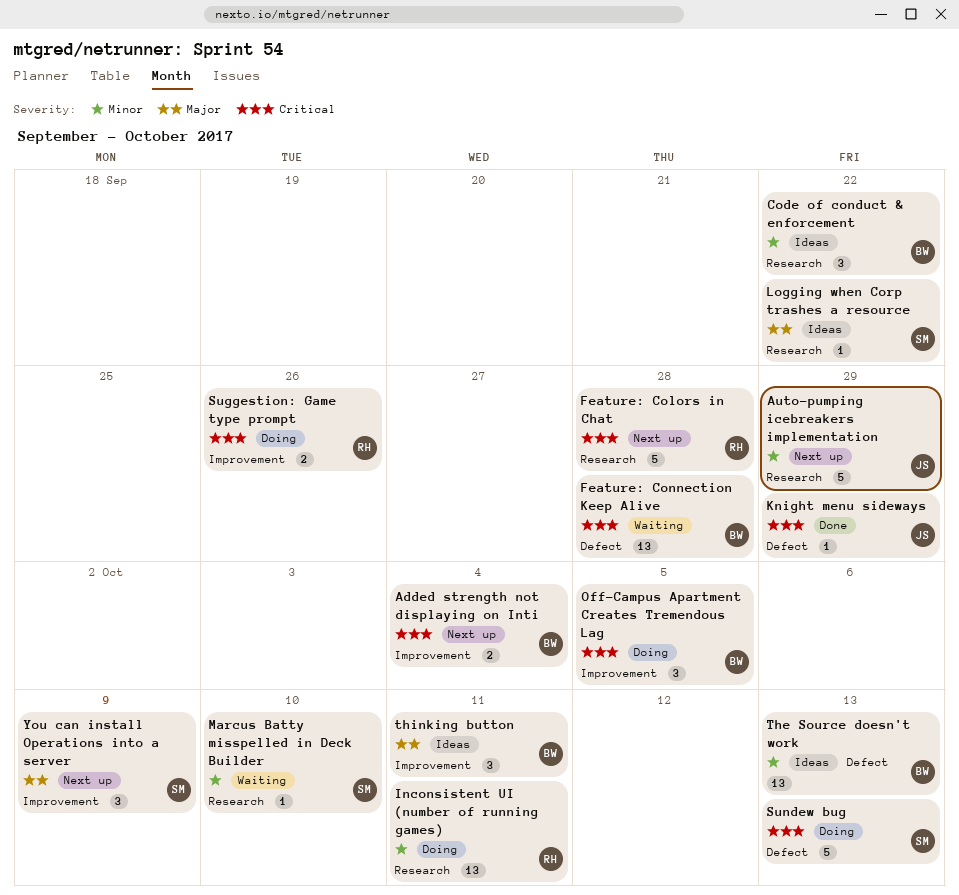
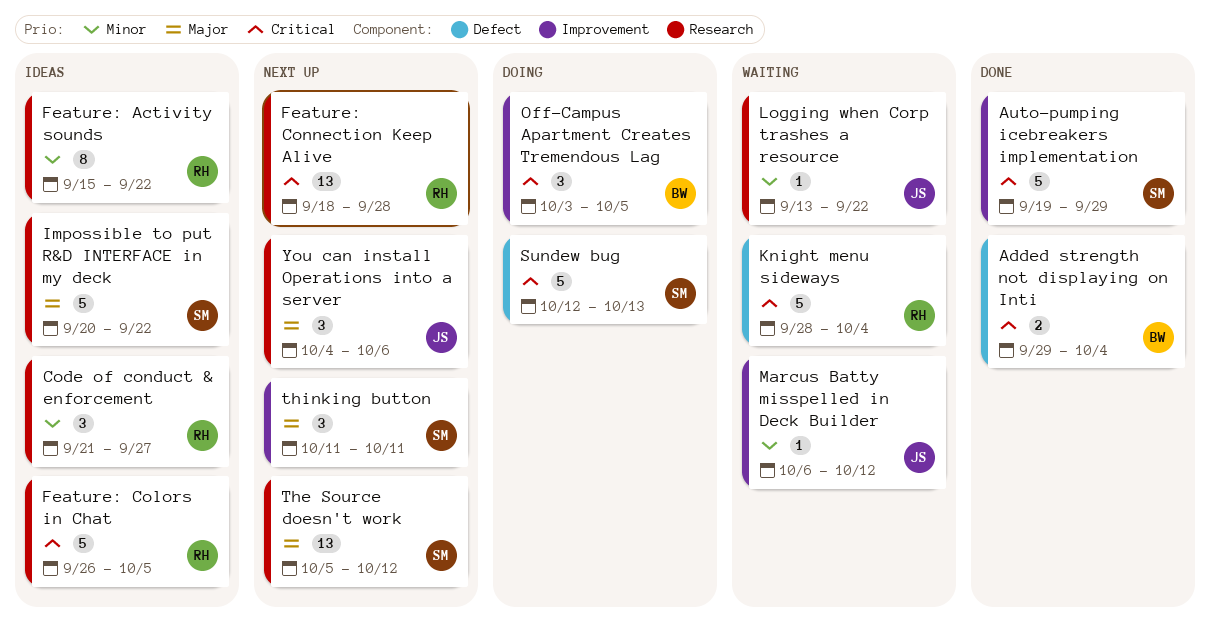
Added strength not displaying on Inti, status: Next up -> Done
Added strength not displaying on Inti, label: Improvement -> Defect
Auto-pumping icebreakers implementation, status: Next up -> Done
Auto-pumping icebreakers implementation, owner: JS -> SM
Auto-pumping icebreakers implementation, priority: Minor -> Critical
Auto-pumping icebreakers implementation, label: Research -> Improvement
Code of conduct & enforcement, owner: BW -> RH
Code of conduct & enforcement, due: Sep 22 -> Sep 27
Feature: Activity sounds: none -> present
Feature: Colors in Chat, status: Next up -> Ideas
Feature: Colors in Chat, due: Sep 28 -> Oct 5
Feature: Connection Keep Alive, status: Waiting -> Next up
Feature: Connection Keep Alive, owner: BW -> RH
Feature: Connection Keep Alive, label: Defect -> Research
Impossible to put R&D INTERFACE in my deck: none -> present
Inconsistent UI (number of running games): present -> none
Knight menu sideways, status: Done -> Waiting
Knight menu sideways, owner: JS -> RH
Knight menu sideways, estimate: 1 -> 5
Knight menu sideways, due: Sep 29 -> Oct 4
Logging when Corp trashes a resource, status: Ideas -> Waiting
Logging when Corp trashes a resource, owner: SM -> JS
Logging when Corp trashes a resource, priority: Major -> Minor
Marcus Batty misspelled in Deck Builder, owner: SM -> JS
Marcus Batty misspelled in Deck Builder, label: Research -> Improvement
Marcus Batty misspelled in Deck Builder, due: Oct 10 -> Oct 12
Suggestion: Game type prompt: present -> none
The Source doesn't work, status: Ideas -> Next up
The Source doesn't work, owner: BW -> SM
The Source doesn't work, priority: Minor -> Major
The Source doesn't work, label: Defect -> Research
The Source doesn't work, due: Oct 13 -> Oct 12
thinking button, status: Ideas -> Next up
thinking button, owner: BW -> SM
You can install Operations into a server, owner: SM -> JS
You can install Operations into a server, label: Improvement -> Research
You can install Operations into a server, due: Oct 9 -> Oct 6

